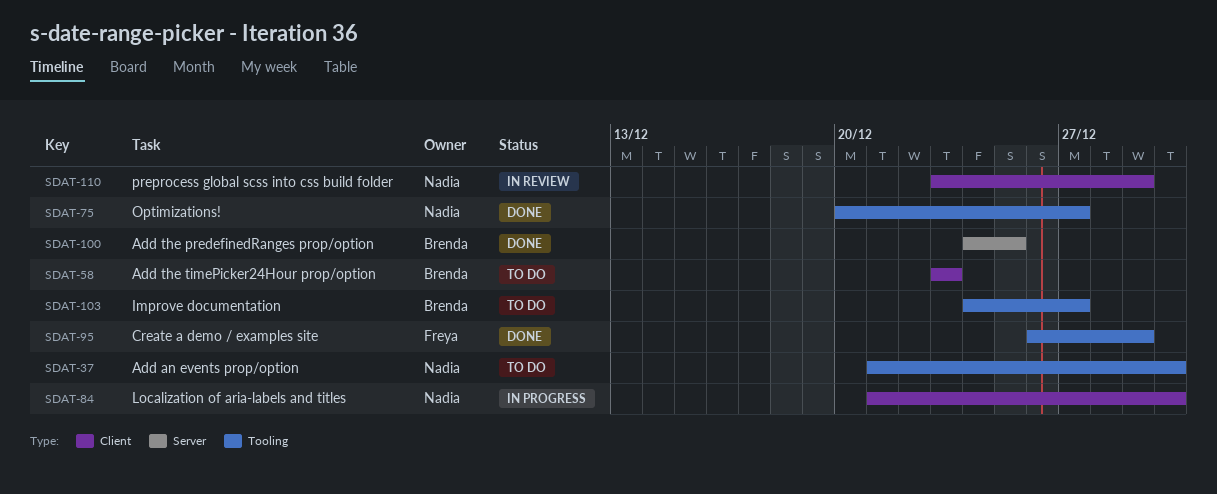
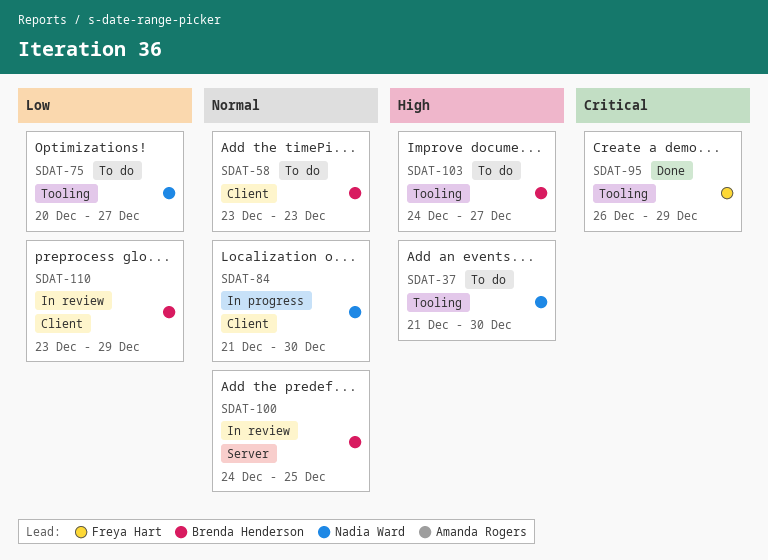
SDAT-75, status: Done -> To do
SDAT-100, status: Done -> In review
SDAT-110, owner: Nadia Ward -> Brenda Henderson

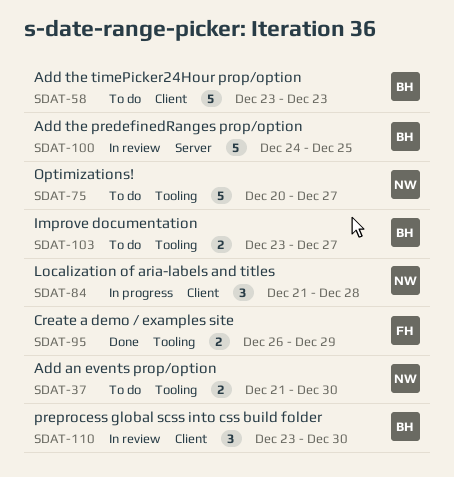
SDAT-84, due: Dec 30 -> Dec 28
SDAT-103, start: Dec 24 -> Dec 23
SDAT-110, due: Dec 29 -> Dec 30

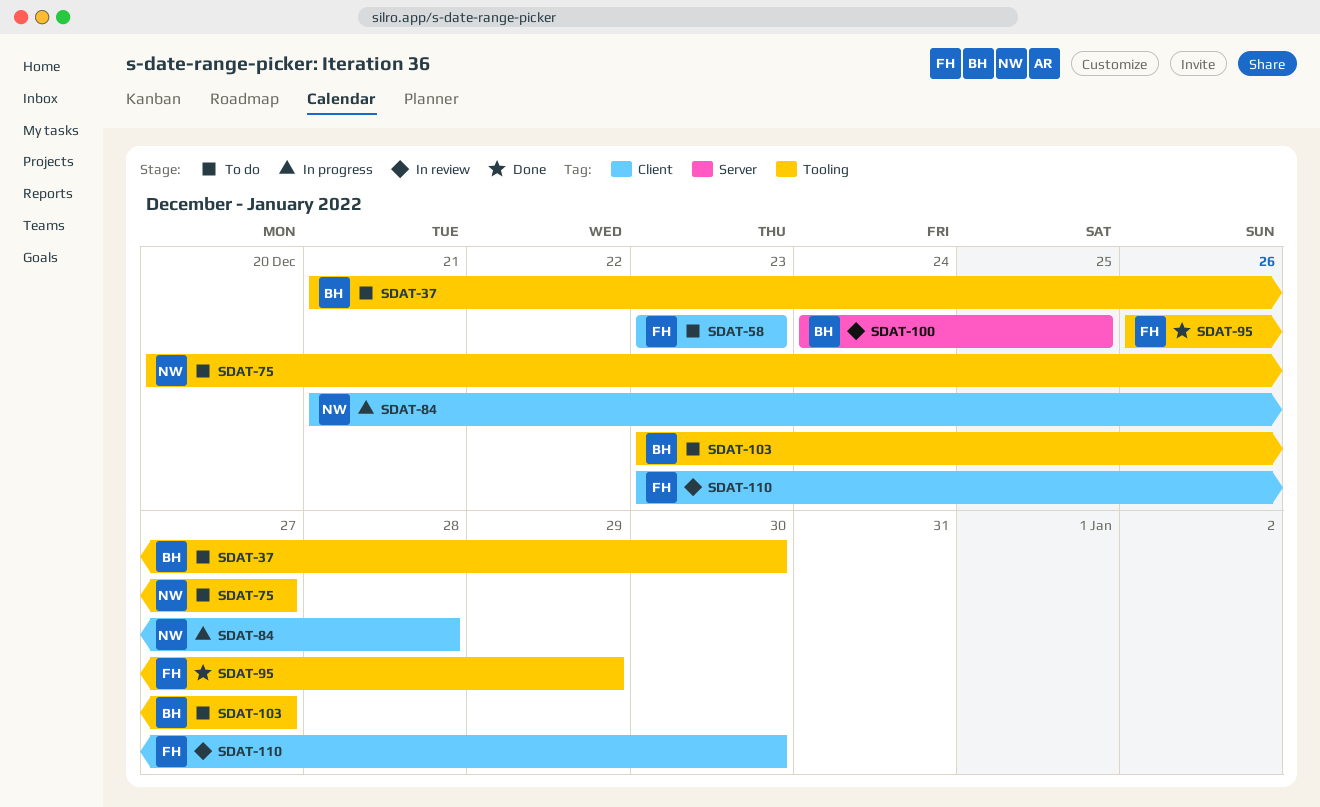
SDAT-37, owner: NW -> BH
SDAT-58, owner: BH -> FH
SDAT-110, owner: BH -> FH

